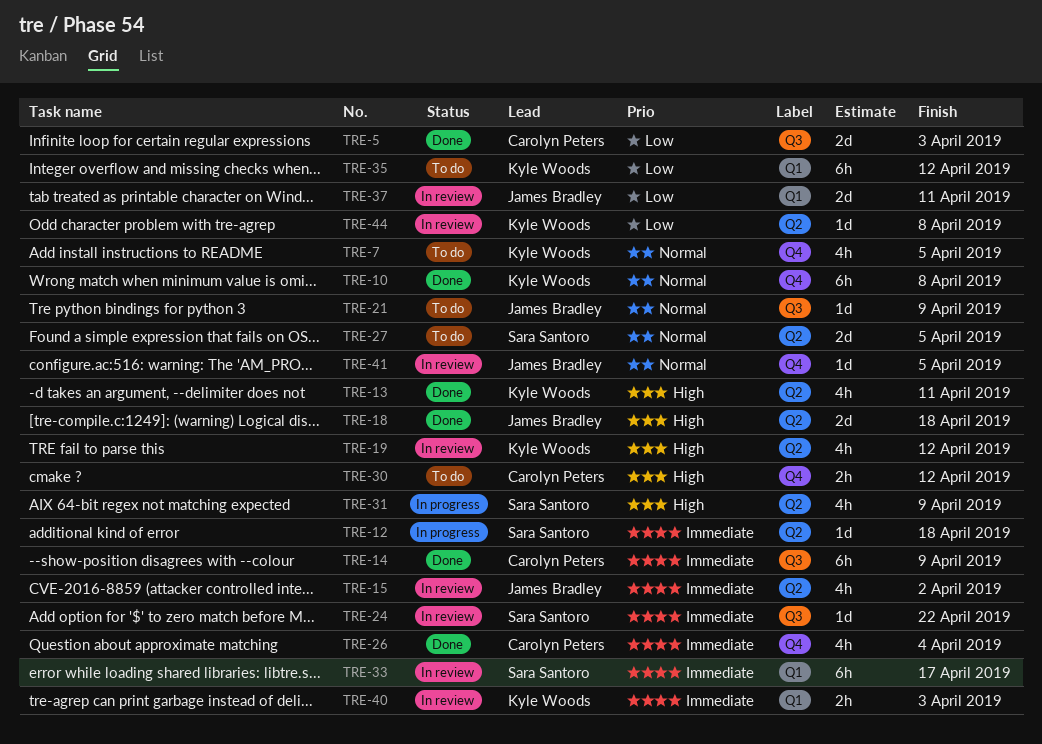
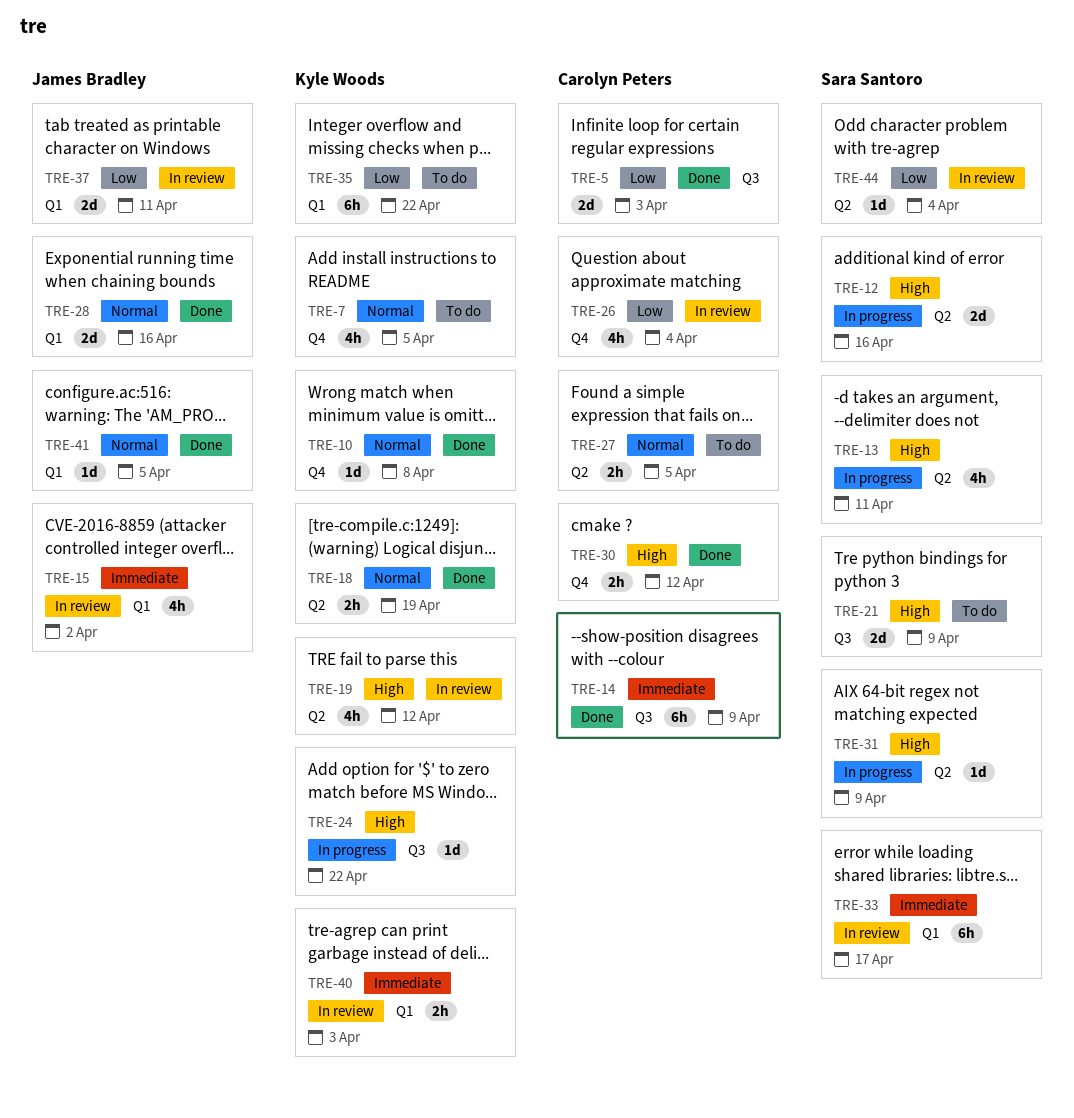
TRE-10, estimate: 6h -> 1d
TRE-12, priority: Immediate -> High
TRE-12, estimate: 1d -> 2d
TRE-12, due: Apr 18 -> Apr 16
TRE-13, status: Done -> In progress
TRE-13, owner: Kyle Woods -> Sara Santoro
TRE-15, label: Q2 -> Q1
TRE-18, owner: James Bradley -> Kyle Woods
TRE-18, priority: High -> Normal
TRE-18, estimate: 2d -> 2h
TRE-18, due: Apr 18 -> Apr 19
TRE-21, owner: James Bradley -> Sara Santoro
TRE-21, priority: Normal -> High
TRE-21, estimate: 1d -> 2d
TRE-24, status: In review -> In progress
TRE-24, owner: Sara Santoro -> Kyle Woods
TRE-24, priority: Immediate -> High
TRE-26, status: Done -> In review
TRE-26, priority: Immediate -> Low
TRE-27, owner: Sara Santoro -> Carolyn Peters
TRE-27, estimate: 2d -> 2h
TRE-28: none -> present
TRE-30, status: To do -> Done
TRE-31, estimate: 4h -> 1d
TRE-35, due: Apr 12 -> Apr 22
TRE-41, status: In review -> Done
TRE-41, label: Q4 -> Q1
TRE-44, owner: Kyle Woods -> Sara Santoro
TRE-44, due: Apr 8 -> Apr 4

